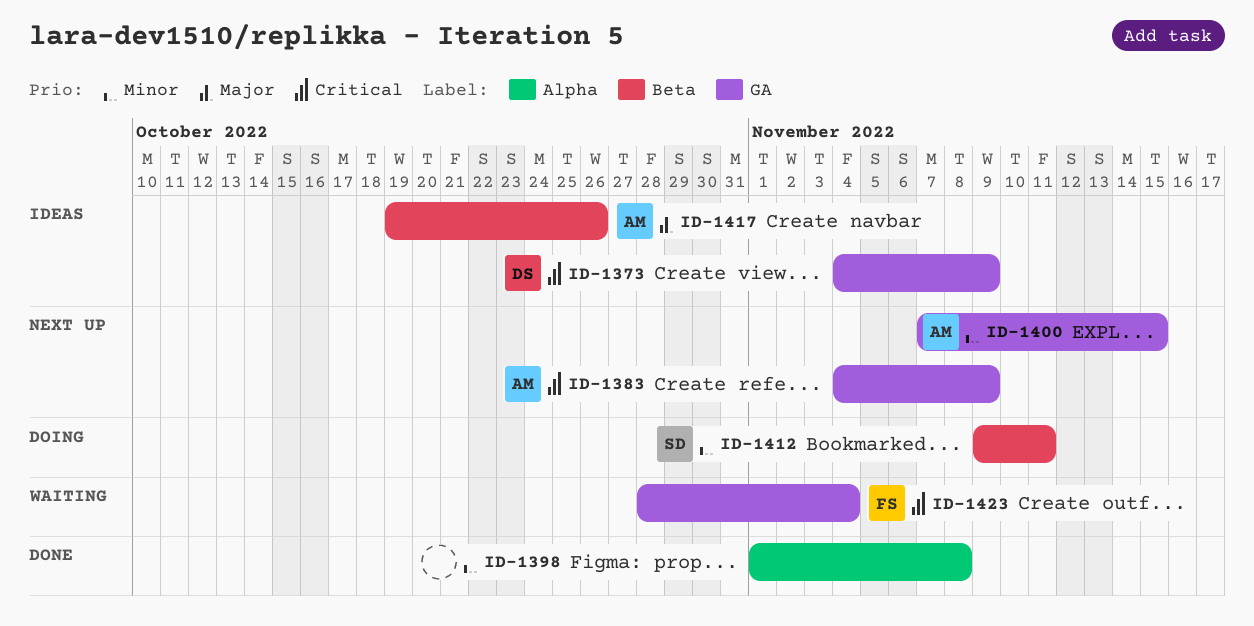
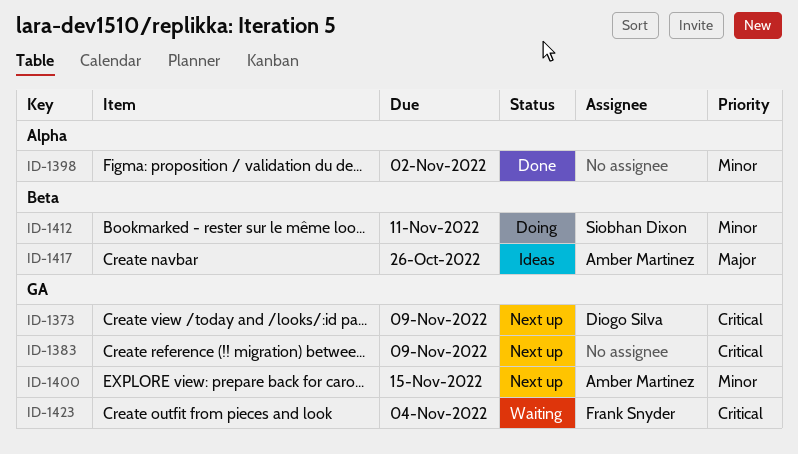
ID-1373, status: Ideas -> Next up
ID-1383, owner: Amber Martinez -> none
ID-1398, due: Nov 8 -> Nov 2

